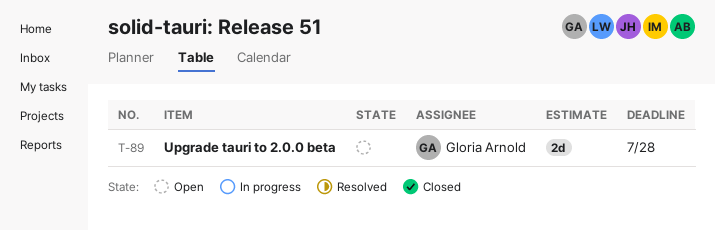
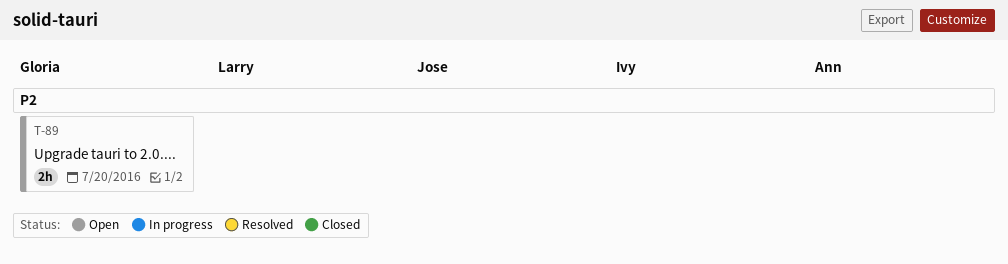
T-89, estimate: 2d -> 2h
T-89, due: Jul 28 -> Jul 20

